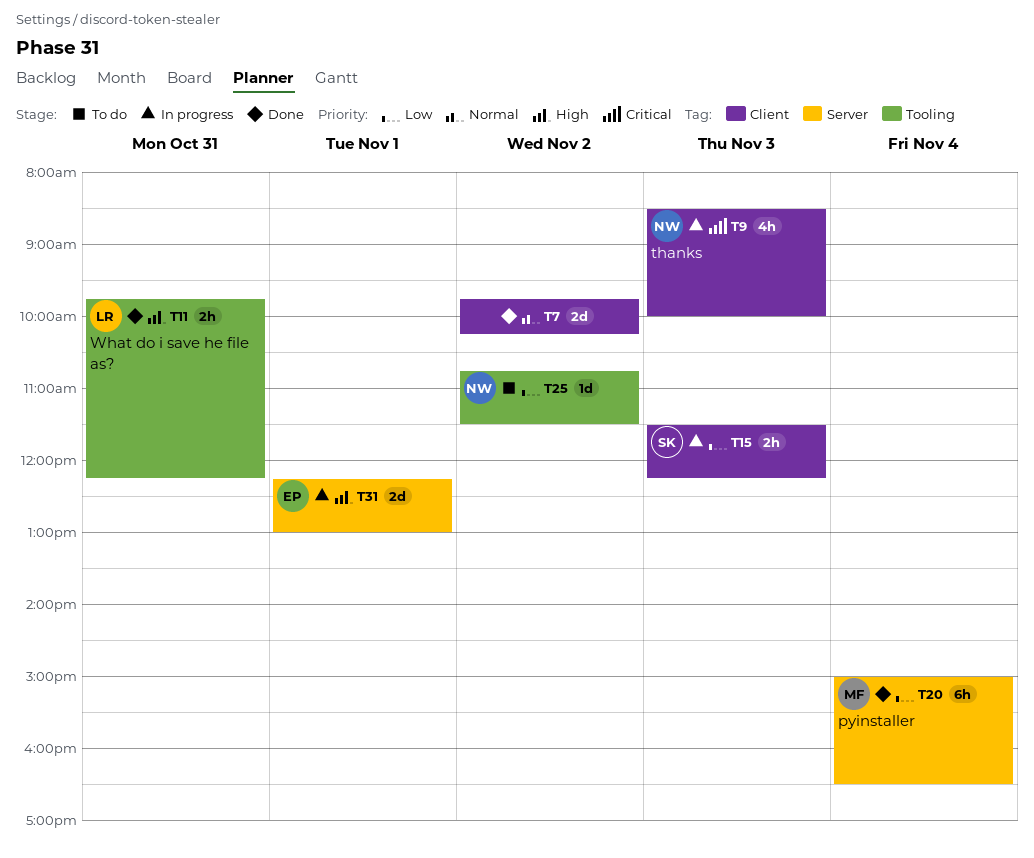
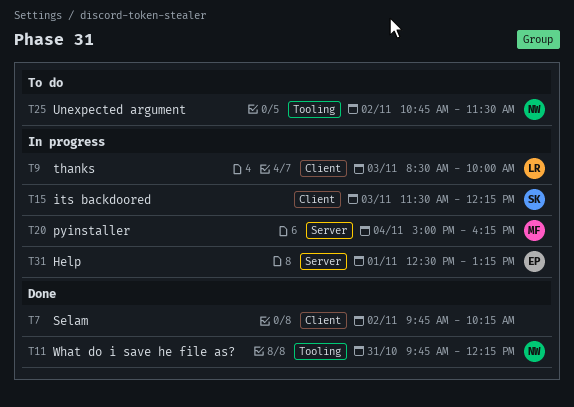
T9, owner: NW -> LR
T11, owner: LR -> NW
T20, status: Done -> In progress
T20, ends: 16:30 -> 16:15
T31, begins: 12:15 -> 12:30
T31, ends: 13:00 -> 13:15

